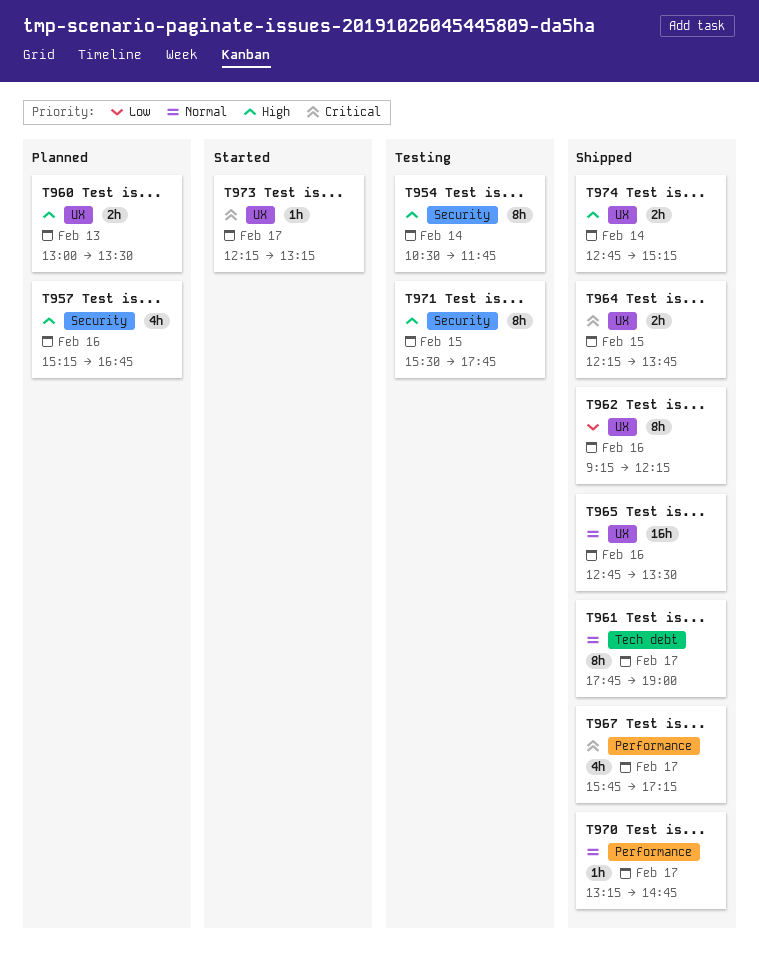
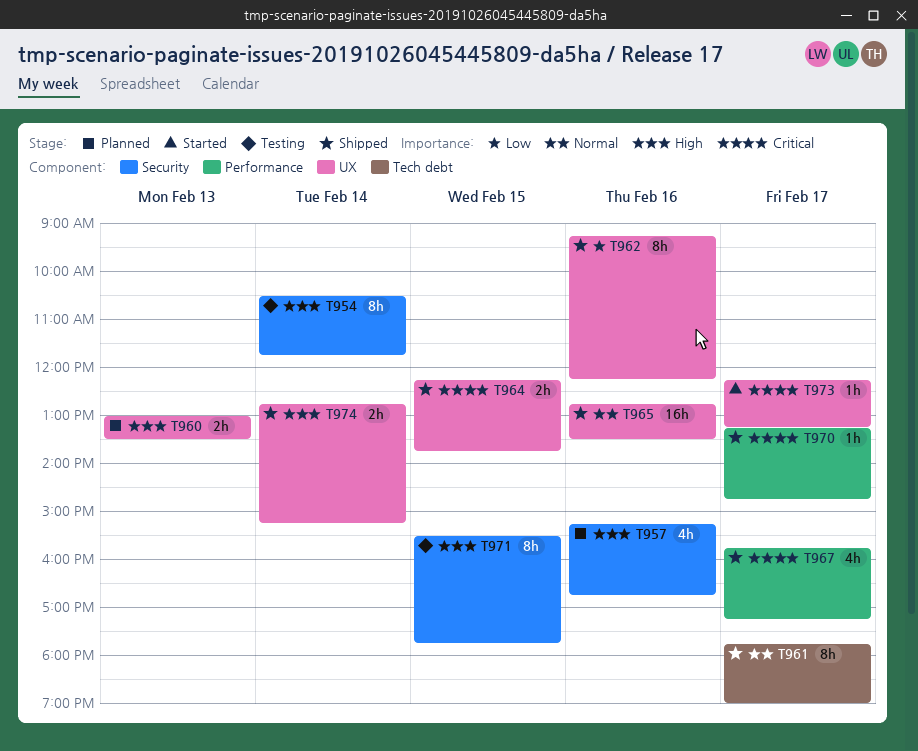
T970, priority: Normal -> Critical

